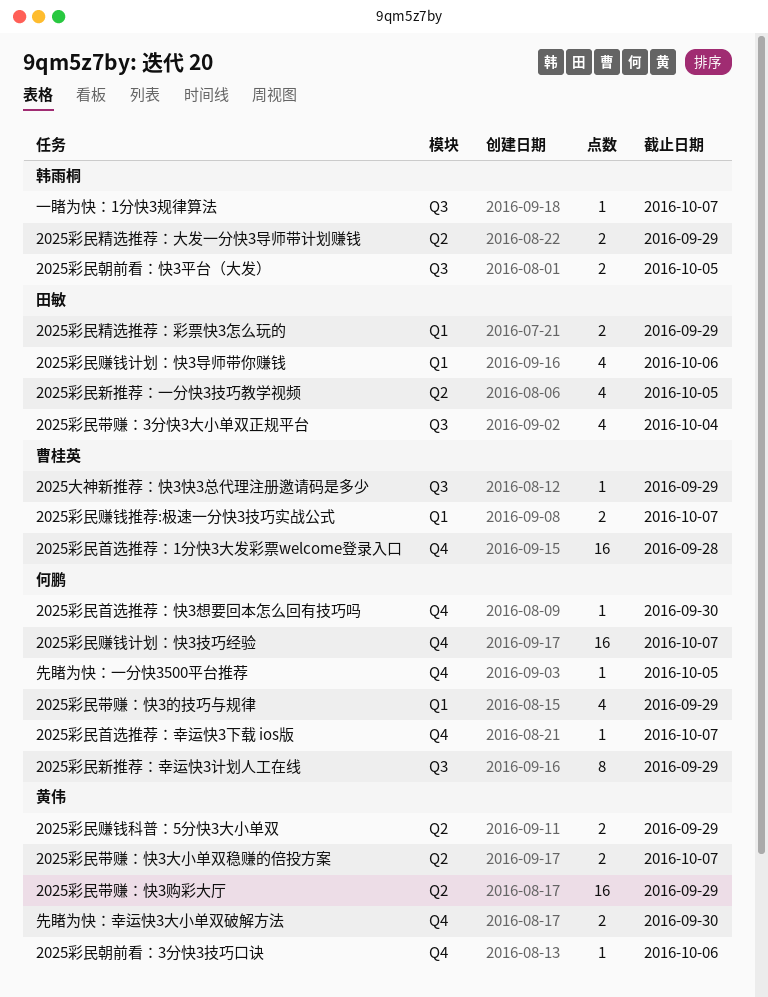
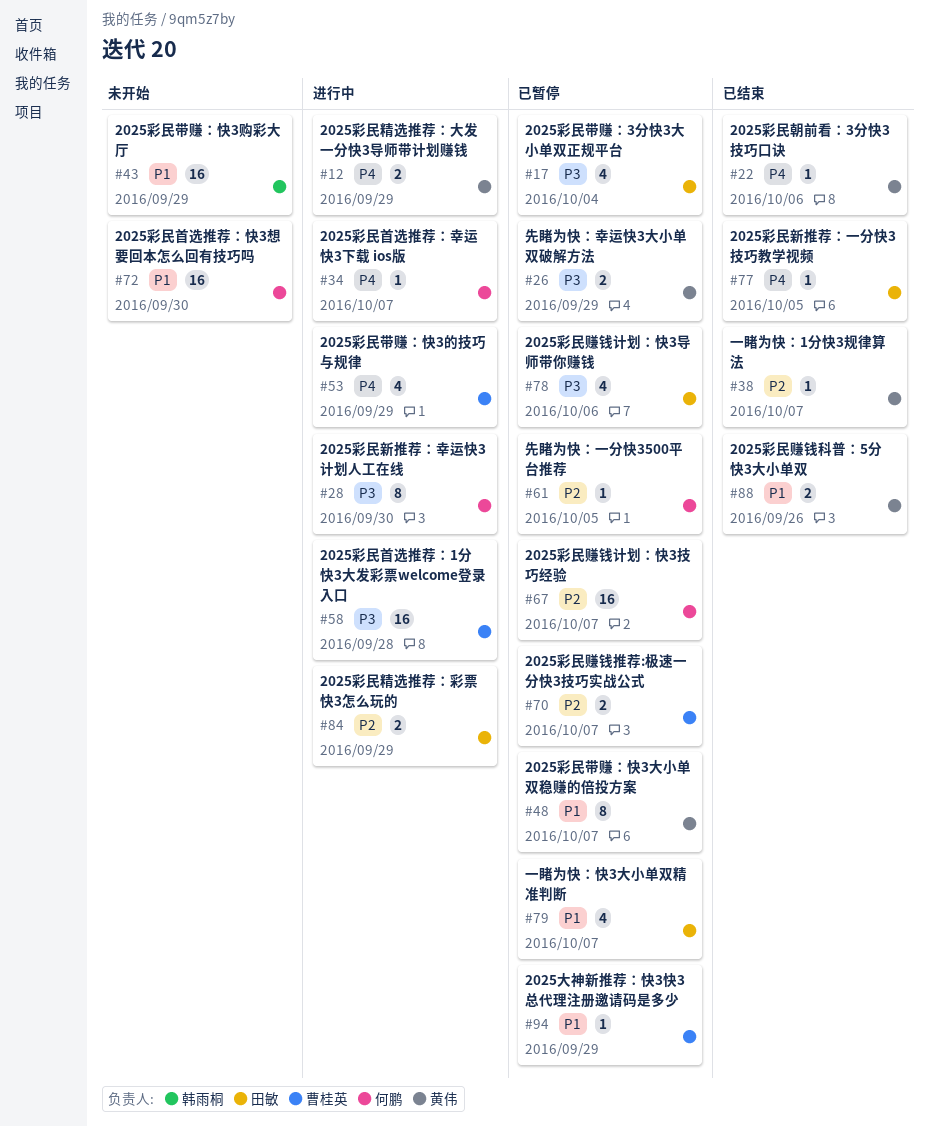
2025彩民带赚：快3大小单双稳赚的倍投方案, estimate: 2 -> 8
2025彩民带赚：快3的技巧与规律, owner: 何鹏 -> 曹桂英
2025彩民带赚：快3购彩大厅, owner: 黄伟 -> 韩雨桐
2025彩民新推荐：一分快3技巧教学视频, estimate: 4 -> 1
2025彩民新推荐：幸运快3计划人工在线, due: Sep 29 -> Sep 30
2025彩民朝前看：快3平台（大发）: present -> none
2025彩民精选推荐：大发一分快3导师带计划赚钱, owner: 韩雨桐 -> 黄伟
2025彩民赚钱科普：5分快3大小单双, due: Sep 29 -> Sep 26
2025彩民首选推荐：快3想要回本怎么回有技巧吗, estimate: 1 -> 16
一睹为快：1分快3规律算法, owner: 韩雨桐 -> 黄伟
一睹为快：快3大小单双精准判断: none -> present
先睹为快：幸运快3大小单双破解方法, due: Sep 30 -> Sep 29

